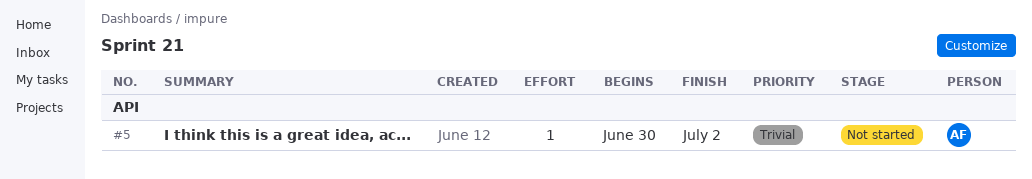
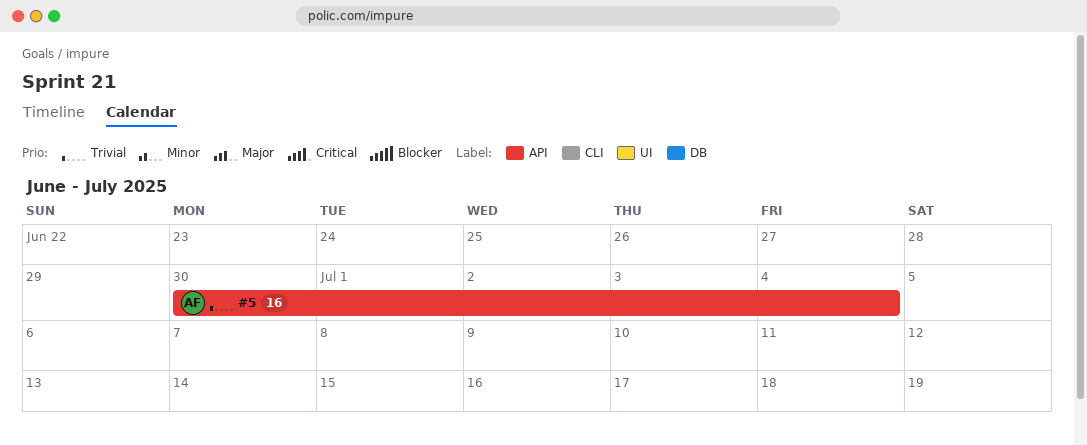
#5, estimate: 1 -> 16
#5, due: Jul 2 -> Jul 4

